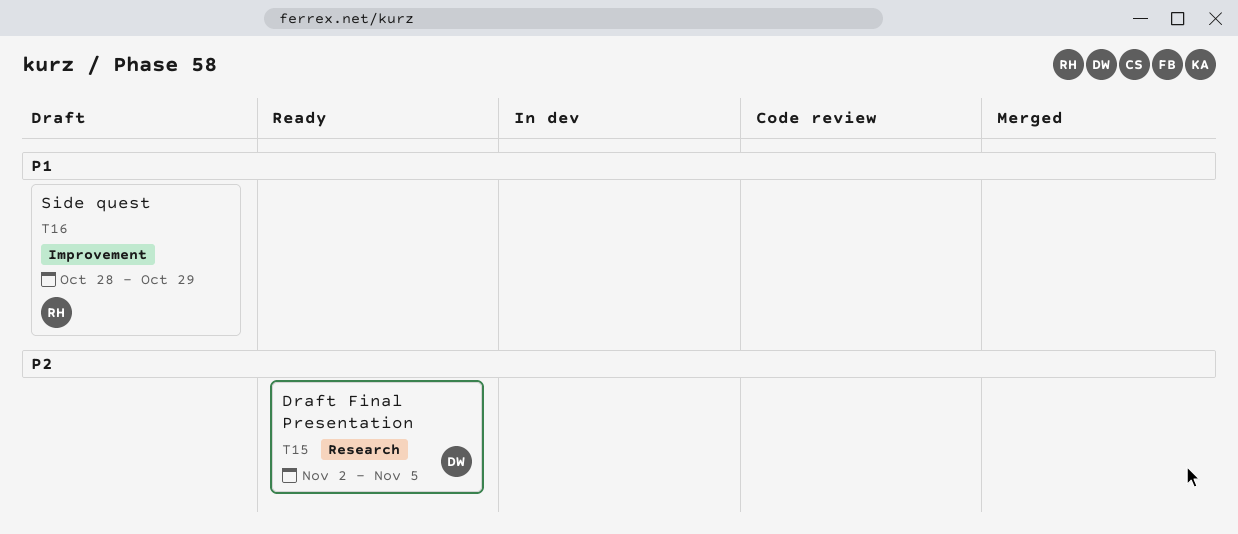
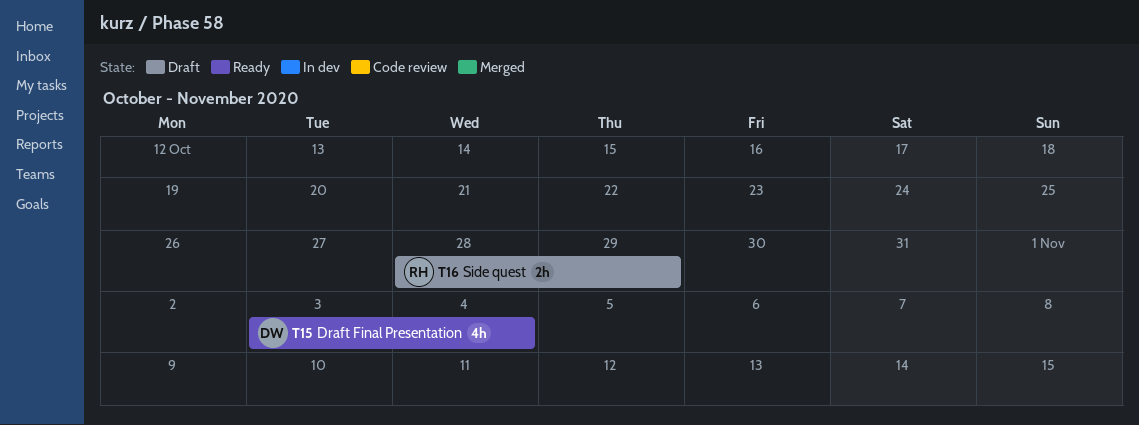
T15, start: Nov 2 -> Nov 3
T15, due: Nov 5 -> Nov 4

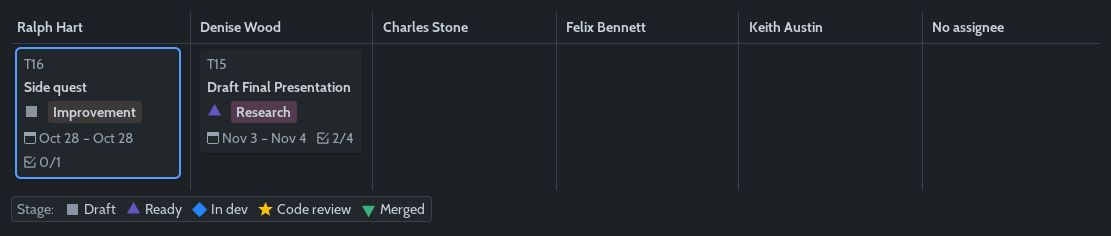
T16, due: Oct 29 -> Oct 28

